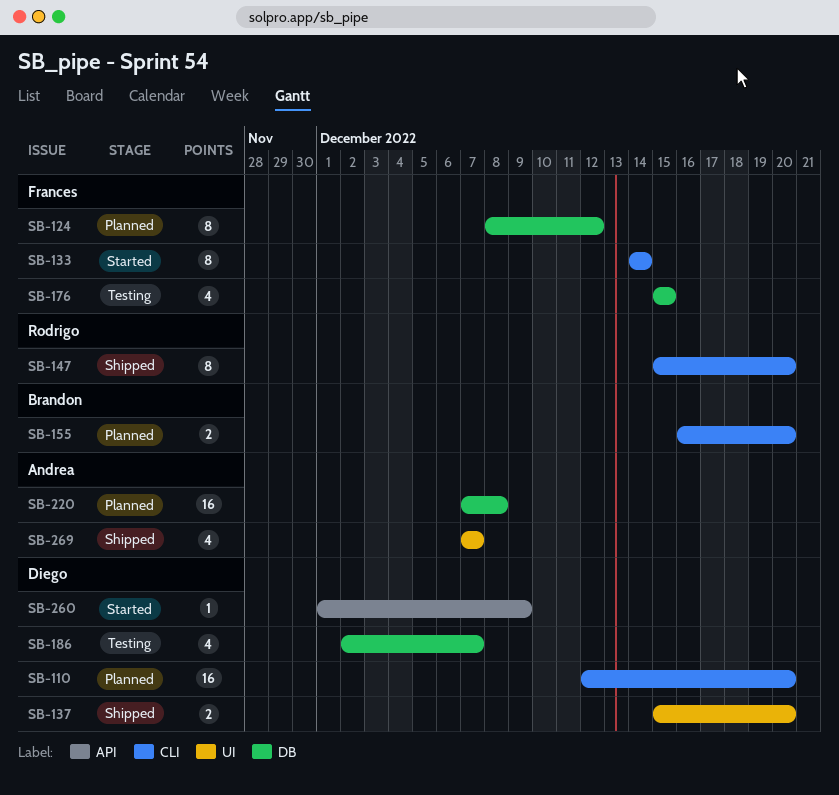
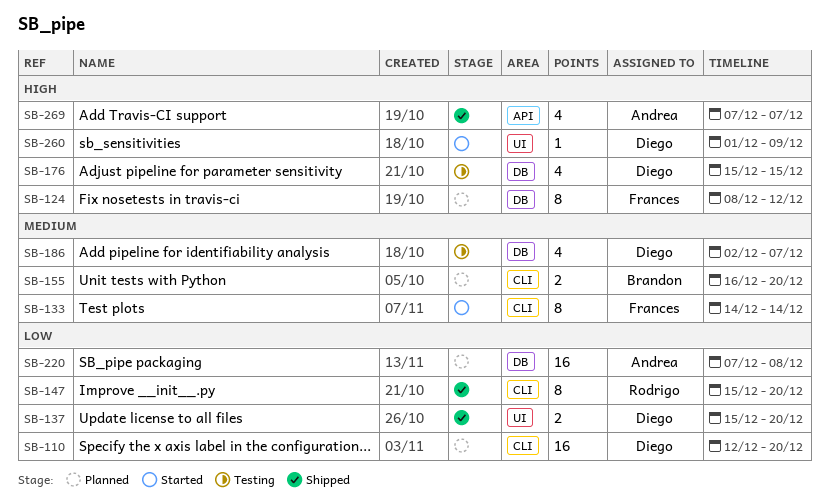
SB-176, owner: Frances -> Diego
SB-260, label: API -> UI
SB-269, label: UI -> API

